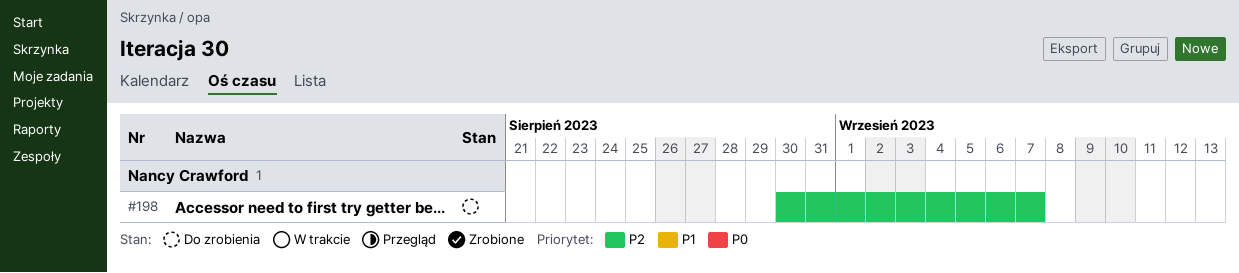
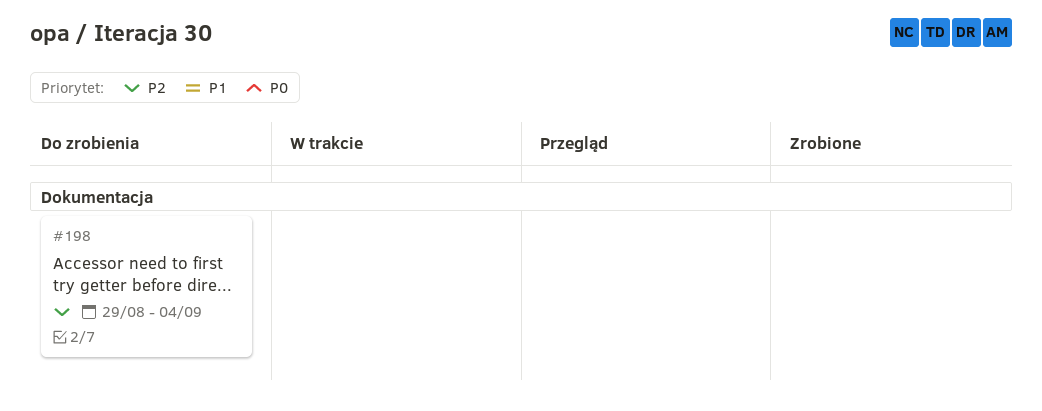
#198, start: Aug 30 -> Aug 29
#198, due: Sep 7 -> Sep 4

